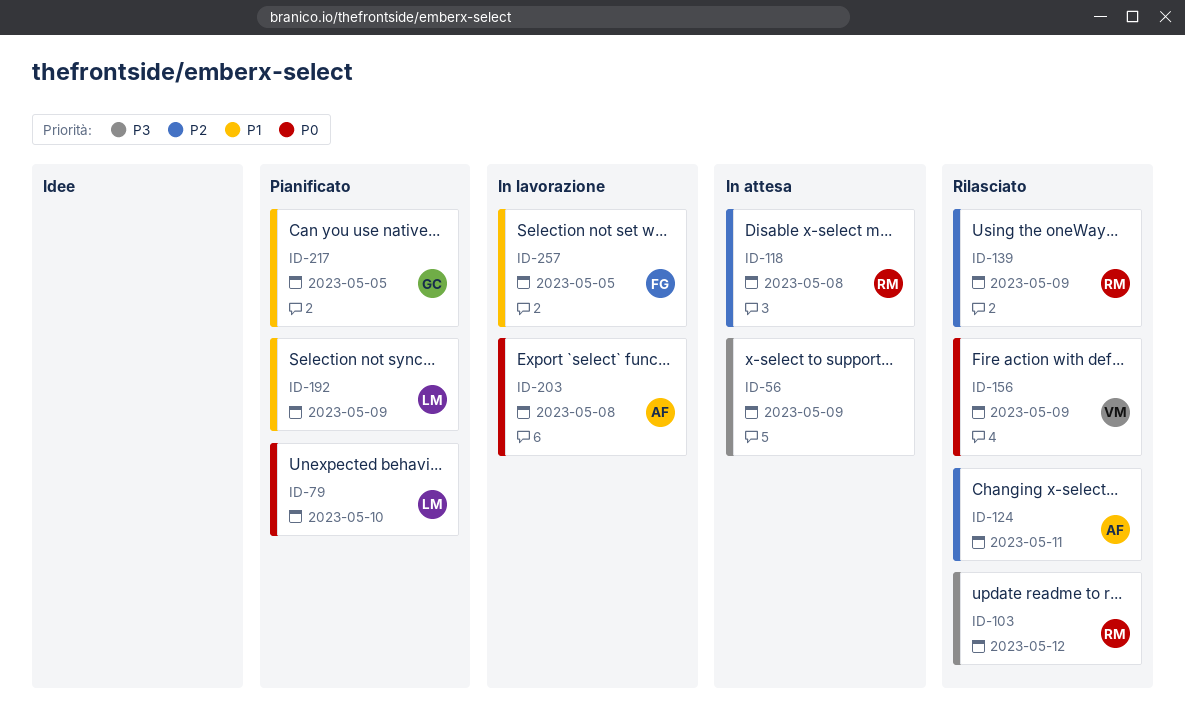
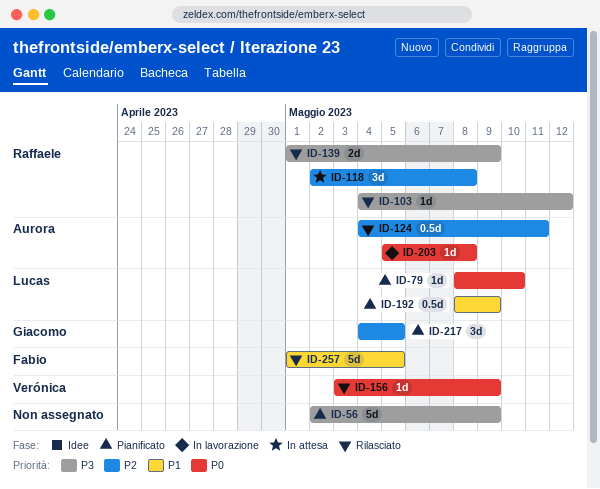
ID-56, status: In attesa -> Pianificato
ID-139, priority: P2 -> P3
ID-217, priority: P1 -> P2
ID-257, status: In lavorazione -> Rilasciato

